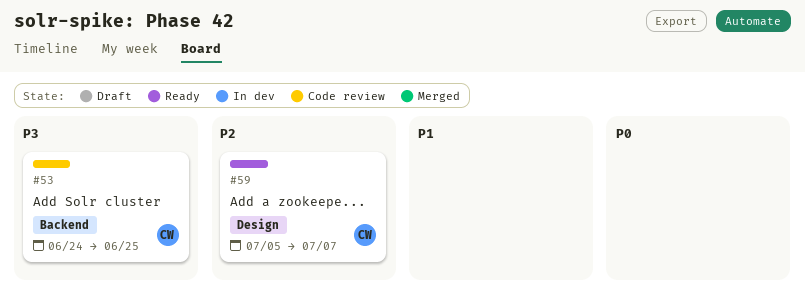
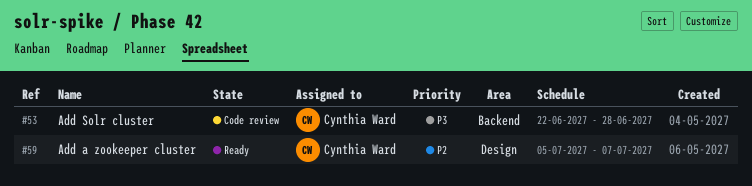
#53, start: Jun 24 -> Jun 22
#53, due: Jun 25 -> Jun 28

